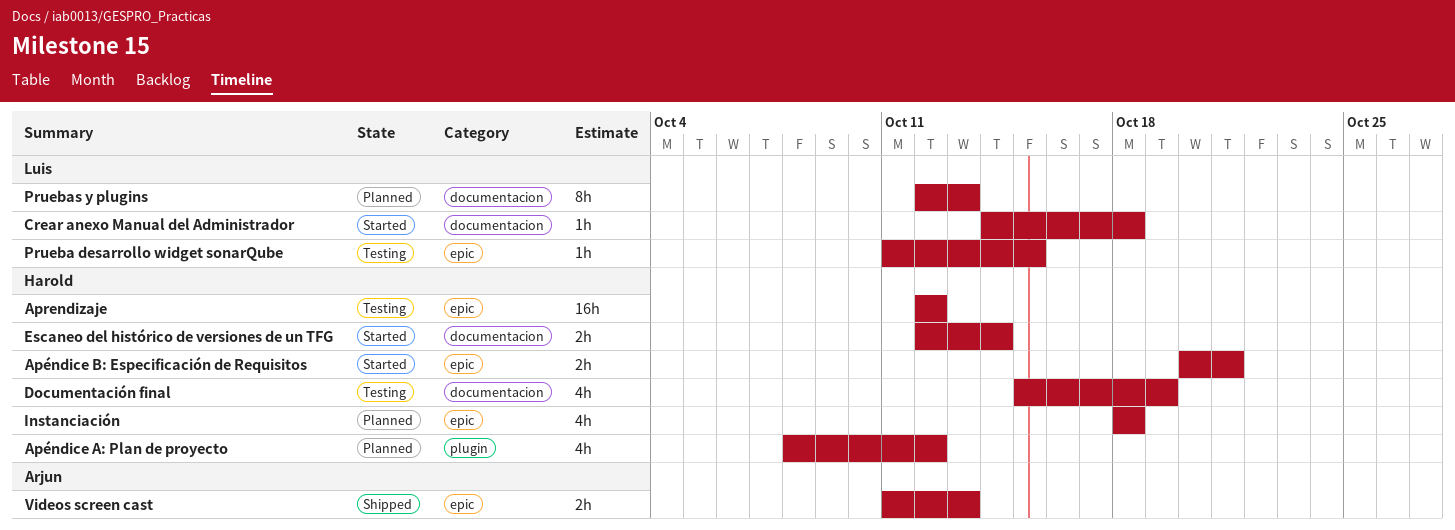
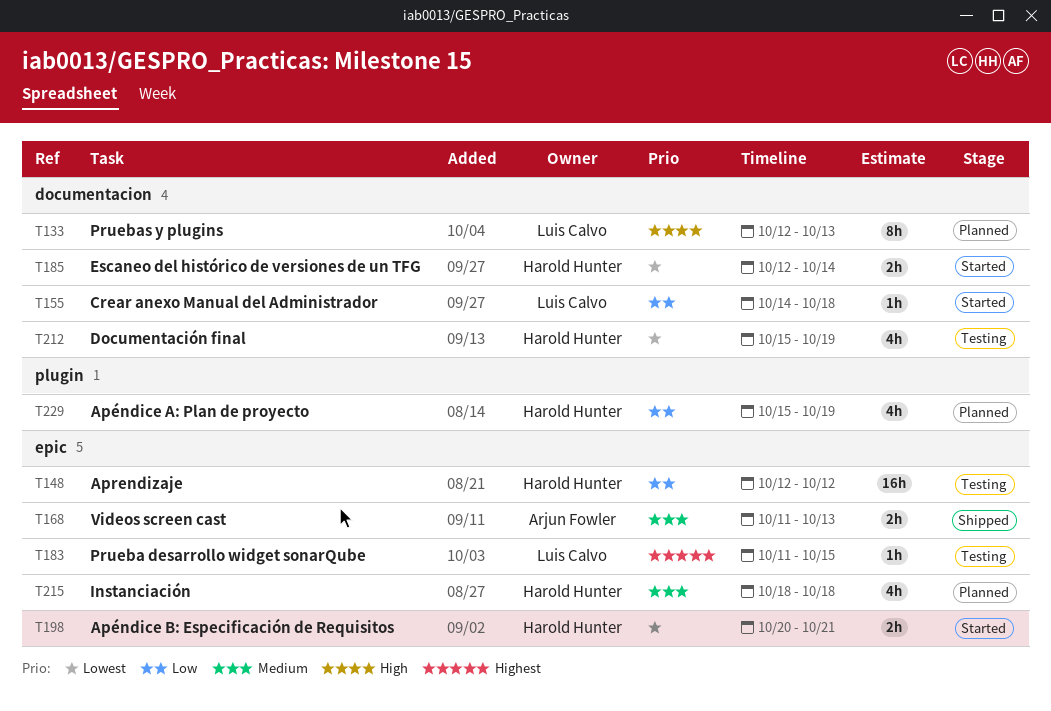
Apéndice A: Plan de proyecto, start: Oct 8 -> Oct 15
Apéndice A: Plan de proyecto, due: Oct 12 -> Oct 19

